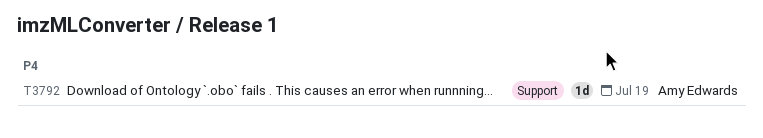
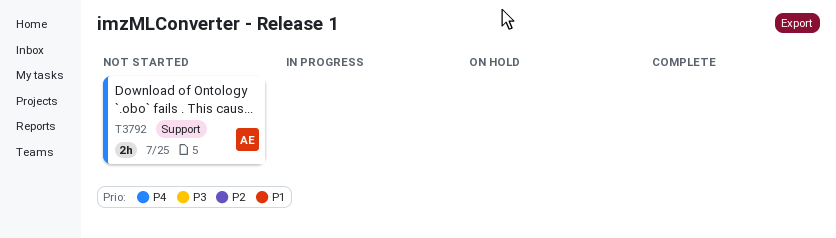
T3792, estimate: 1d -> 2h
T3792, due: Jul 19 -> Jul 25

